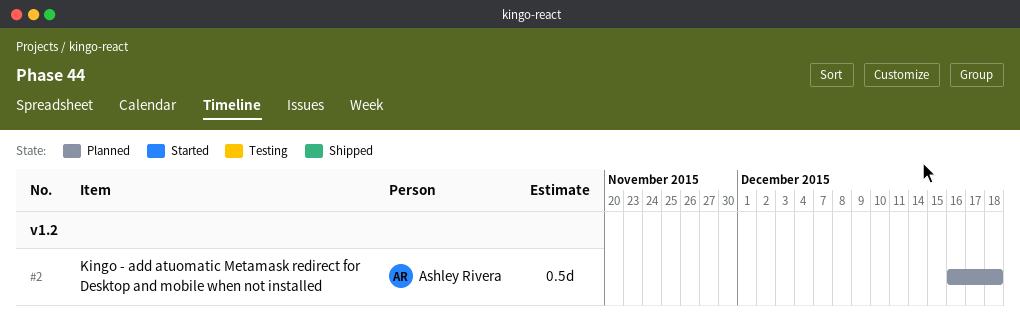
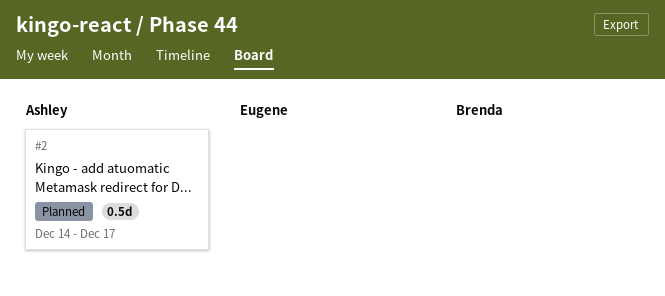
#2, start: Dec 16 -> Dec 14
#2, due: Dec 18 -> Dec 17

